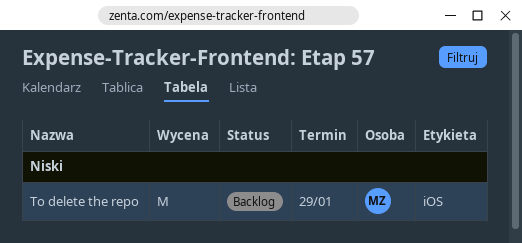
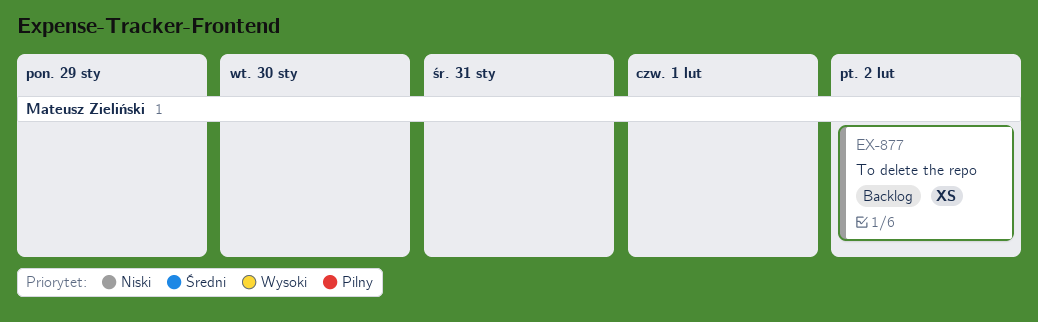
To delete the repo, estimate: M -> XS
To delete the repo, due: Jan 29 -> Feb 2

